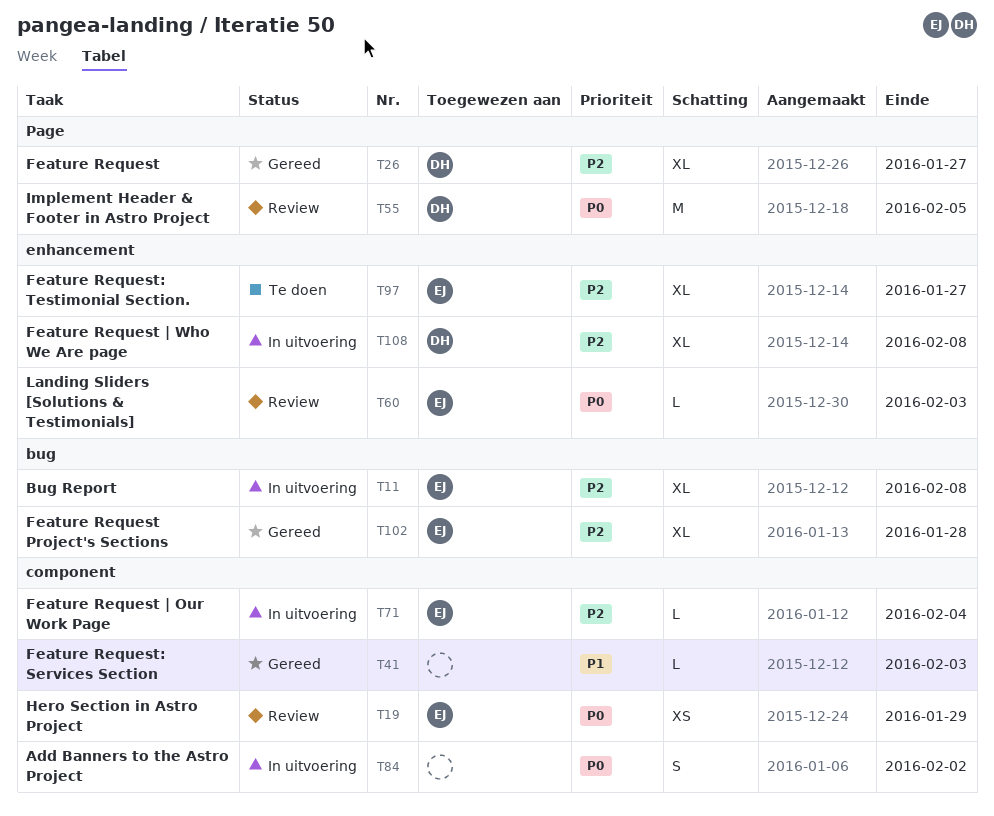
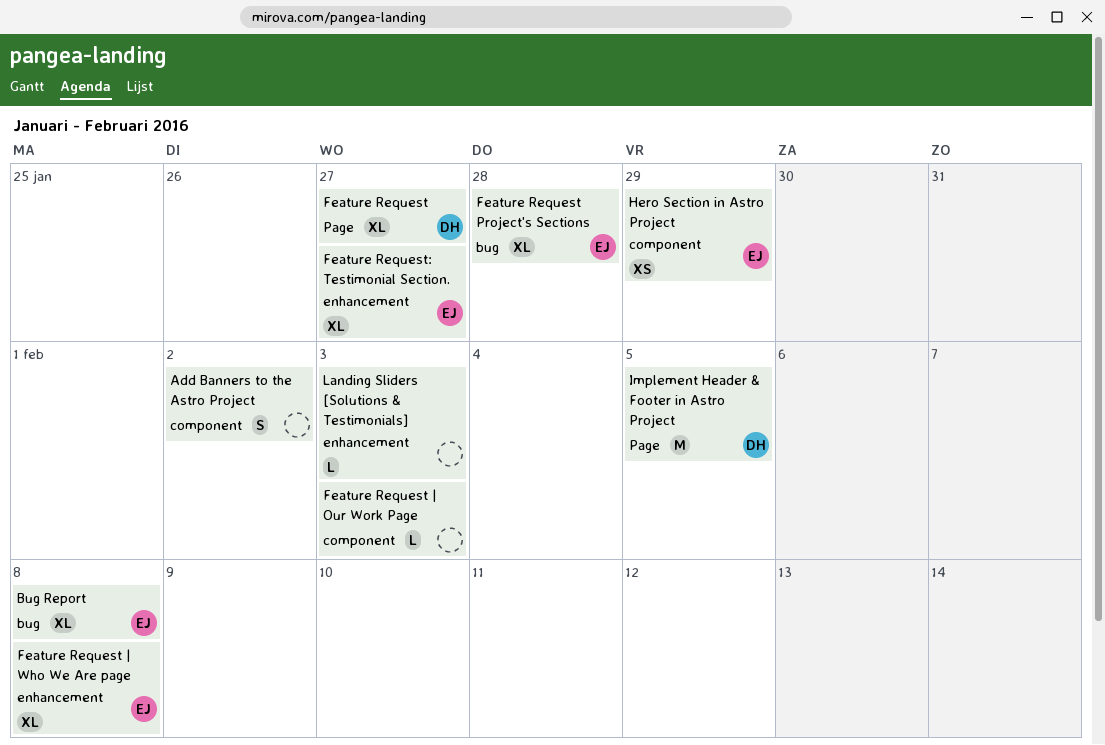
Feature Request | Our Work Page, owner: EJ -> none
Feature Request | Our Work Page, due: Feb 4 -> Feb 3
Feature Request | Who We Are page, owner: DH -> EJ
Feature Request: Services Section: present -> none
Landing Sliders [Solutions & Testimonials], owner: EJ -> none

